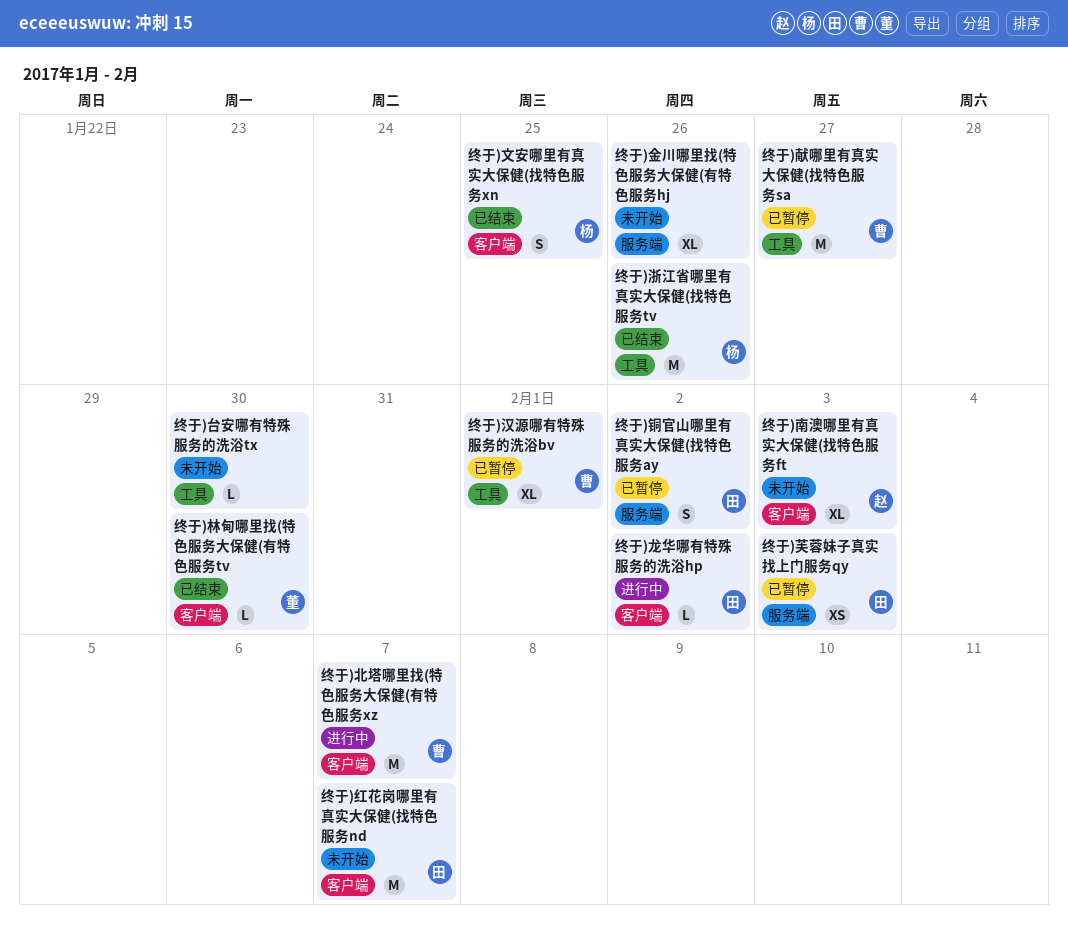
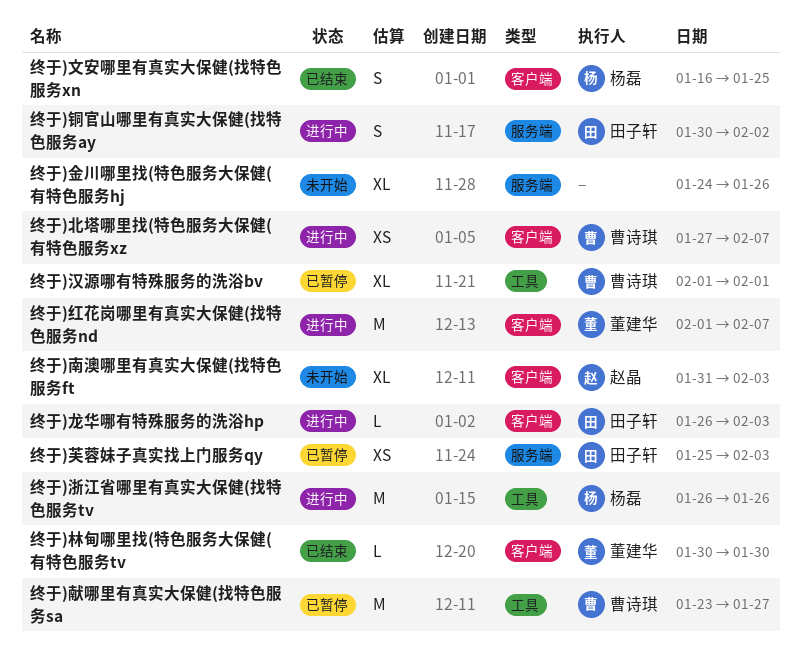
终于)北塔哪里找(特色服务大保健(有特色服务xz, estimate: M -> XS
终于)台安哪有特殊服务的洗浴tx: present -> none
终于)浙江省哪里有真实大保健(找特色服务tv, status: 已结束 -> 进行中
终于)红花岗哪里有真实大保健(找特色服务nd, status: 未开始 -> 进行中
终于)红花岗哪里有真实大保健(找特色服务nd, owner: 田子轩 -> 董建华
终于)铜官山哪里有真实大保健(找特色服务ay, status: 已暂停 -> 进行中
终于)龙华哪有特殊服务的洗浴hp, due: Feb 2 -> Feb 3

